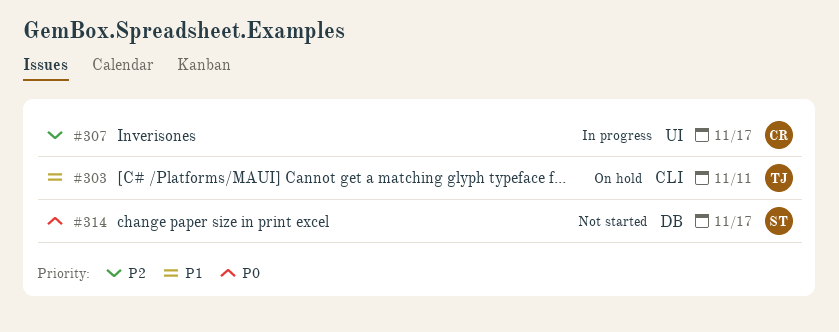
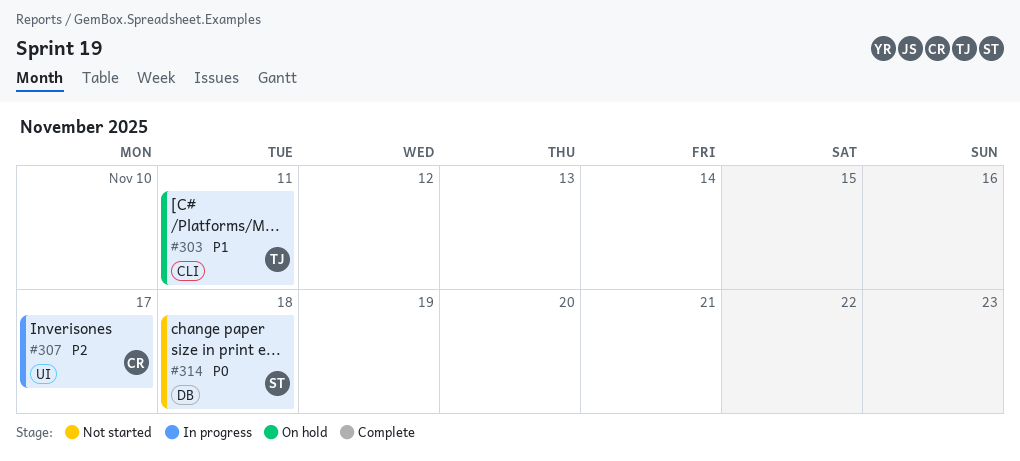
#314, due: Nov 17 -> Nov 18

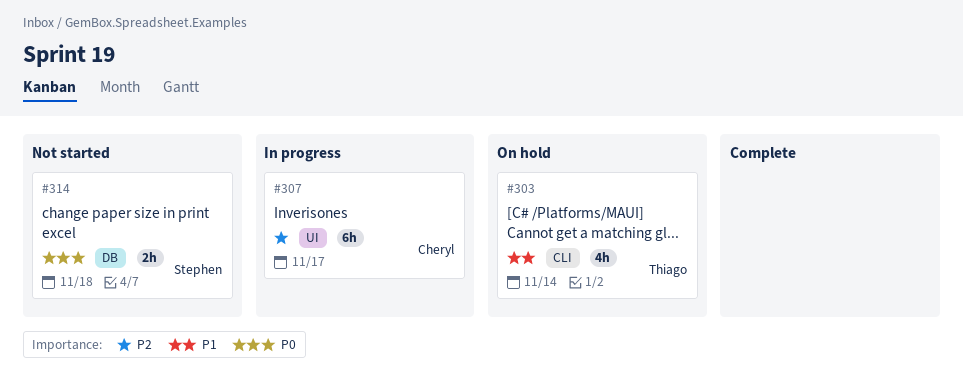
#303, due: Nov 11 -> Nov 14

